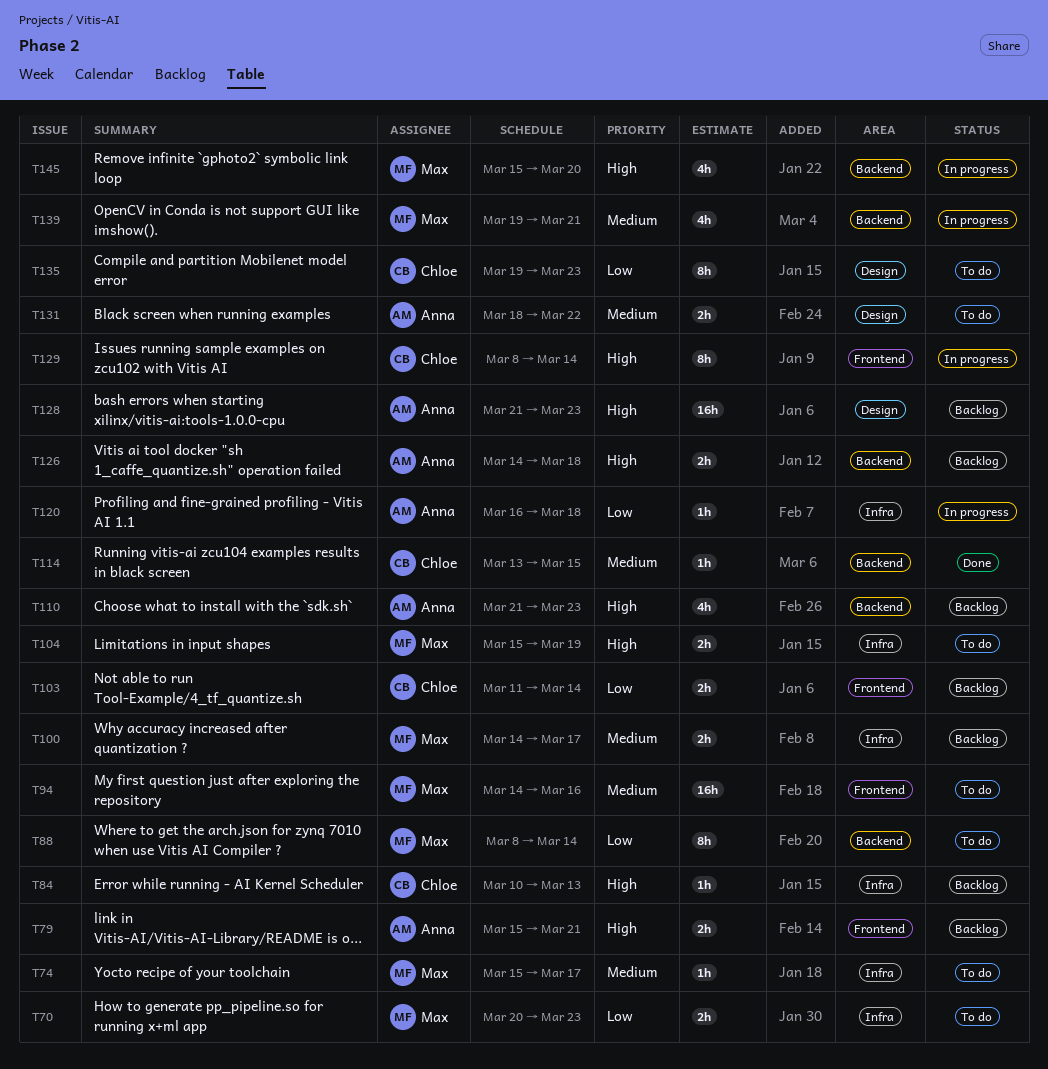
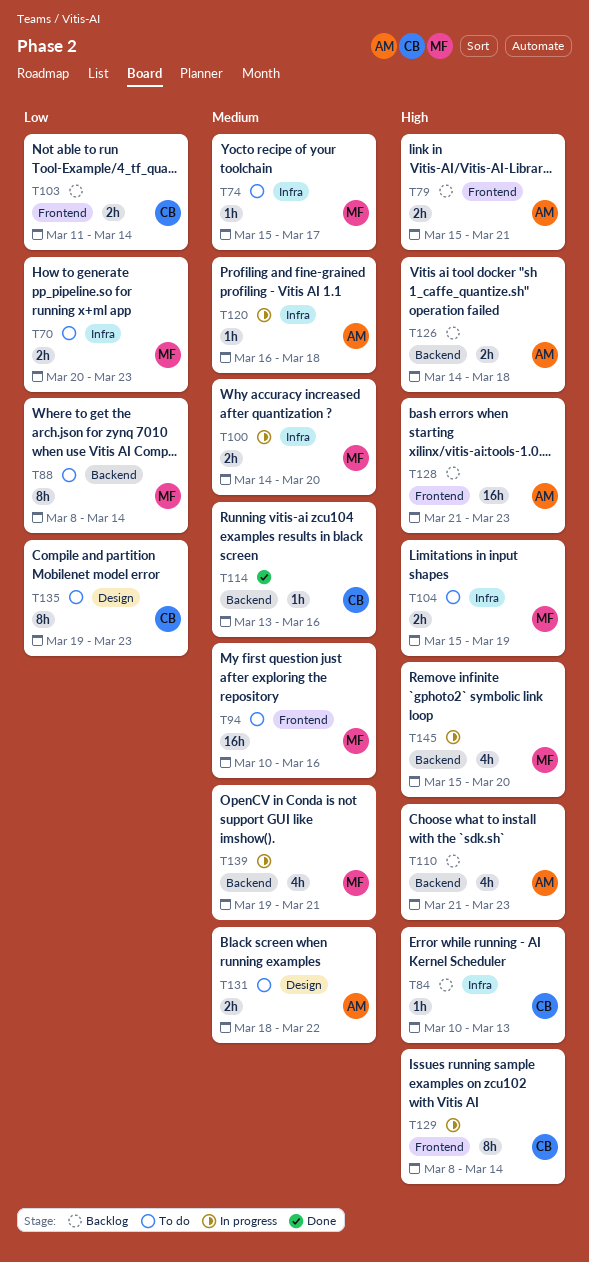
T94, start: Mar 14 -> Mar 10
T100, status: Backlog -> In progress
T100, due: Mar 17 -> Mar 20
T114, due: Mar 15 -> Mar 16
T120, priority: Low -> Medium
T128, label: Design -> Frontend

